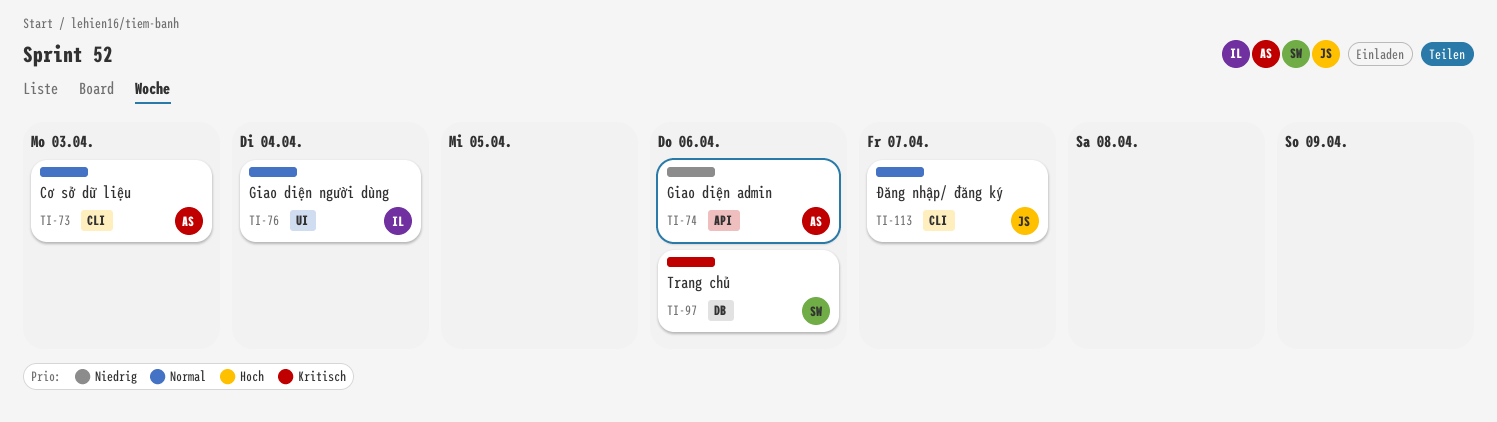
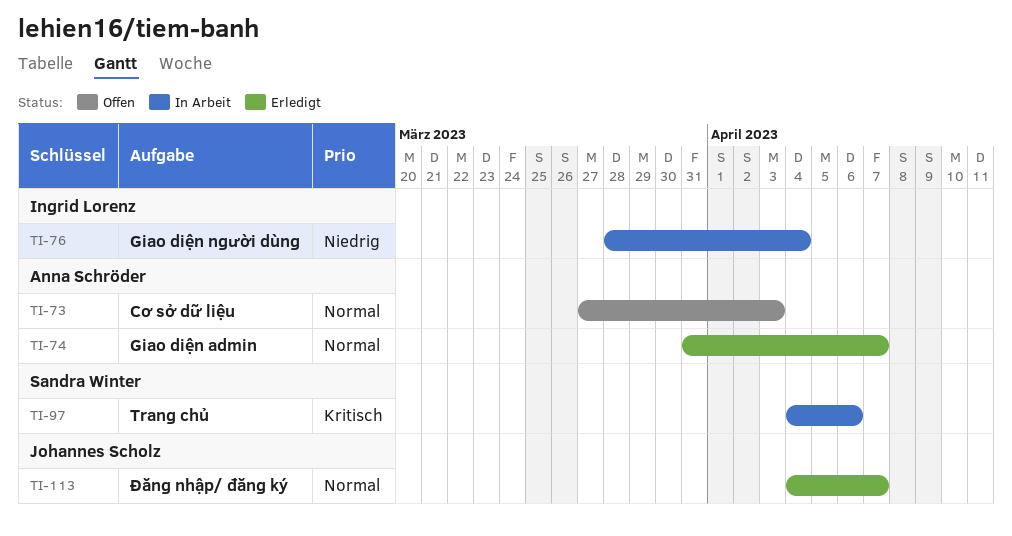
TI-74, priority: Niedrig -> Normal
TI-74, due: Apr 6 -> Apr 7
TI-76, priority: Normal -> Niedrig

